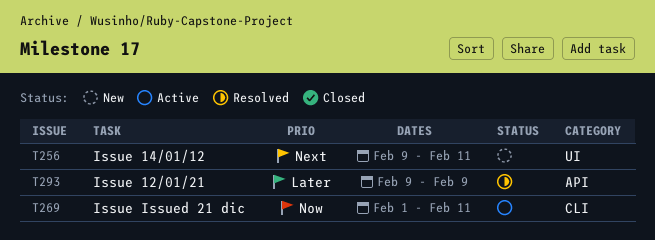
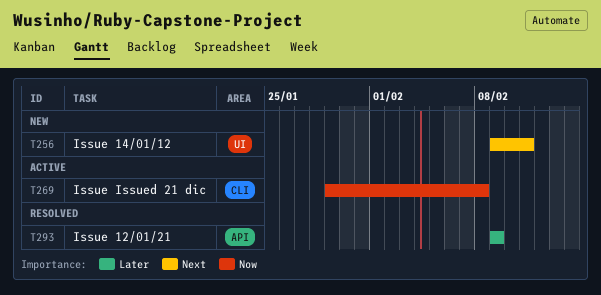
T269, start: Feb 1 -> Jan 29
T269, due: Feb 11 -> Feb 8

